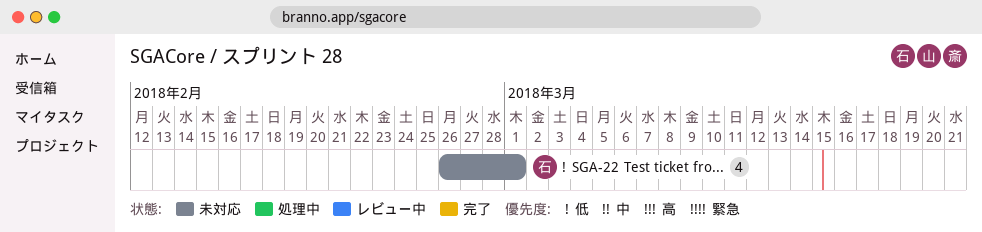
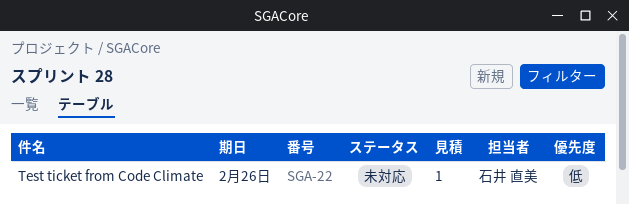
SGA-22, estimate: 4 -> 1
SGA-22, due: Mar 1 -> Feb 26

